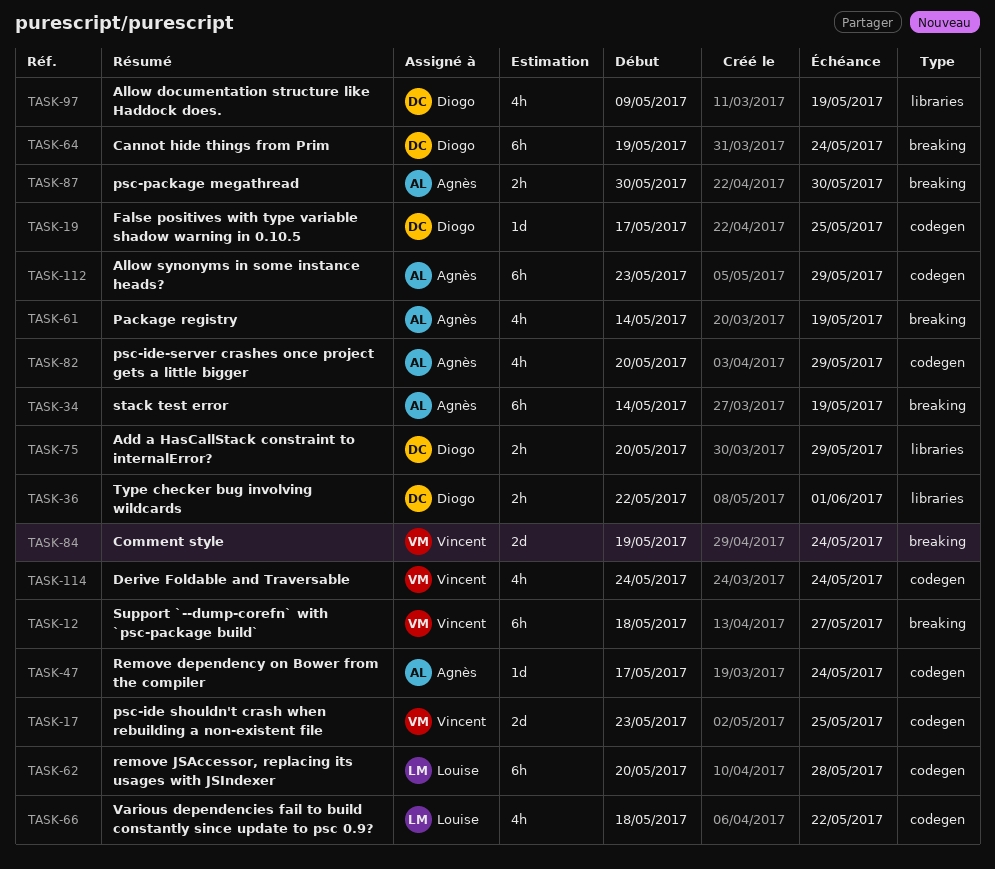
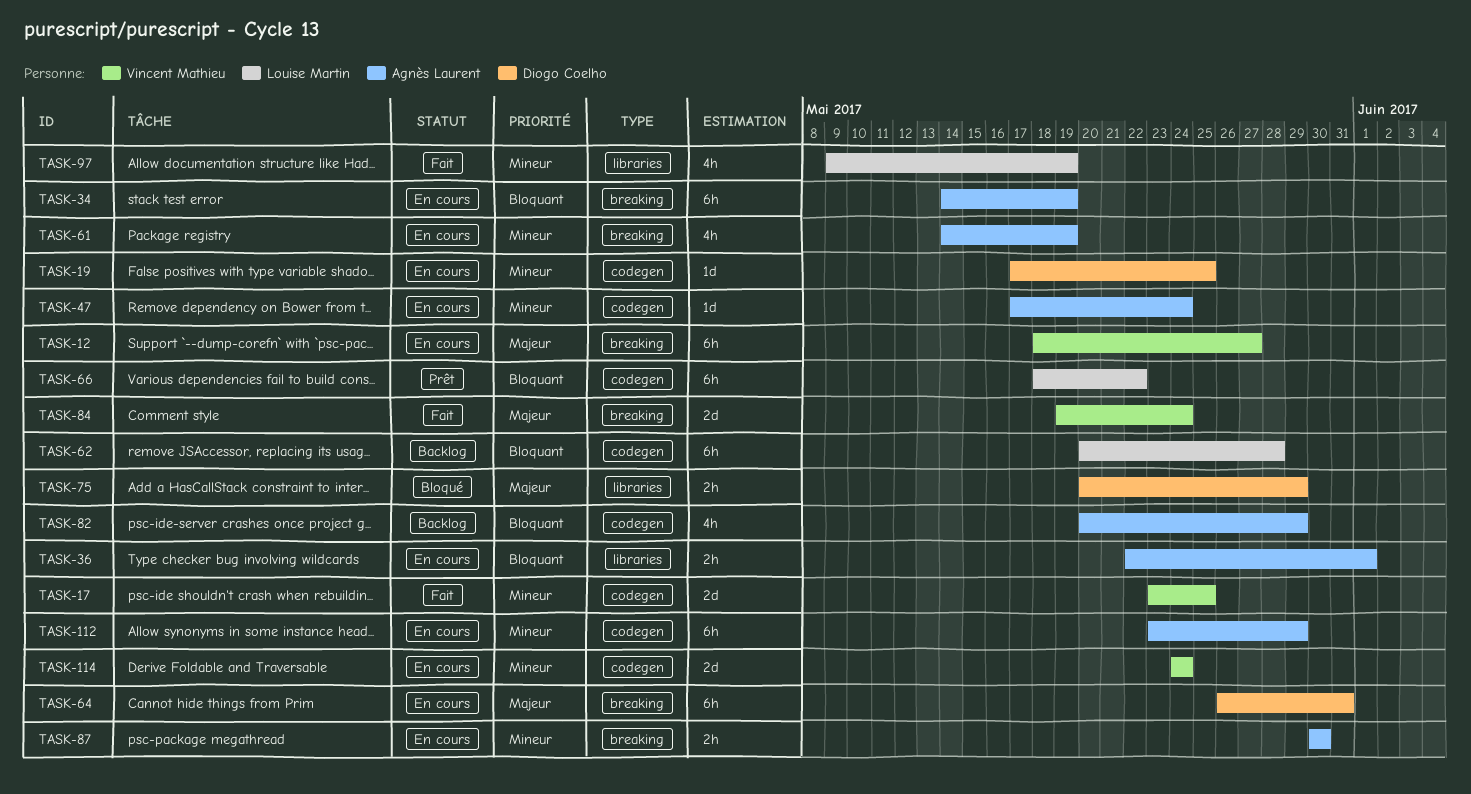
TASK-36, owner: Diogo Coelho -> Agnès Laurent
TASK-64, start: May 19 -> May 26
TASK-64, due: May 24 -> May 31
TASK-66, estimate: 4h -> 6h
TASK-97, owner: Diogo Coelho -> Louise Martin
TASK-114, estimate: 4h -> 2d

